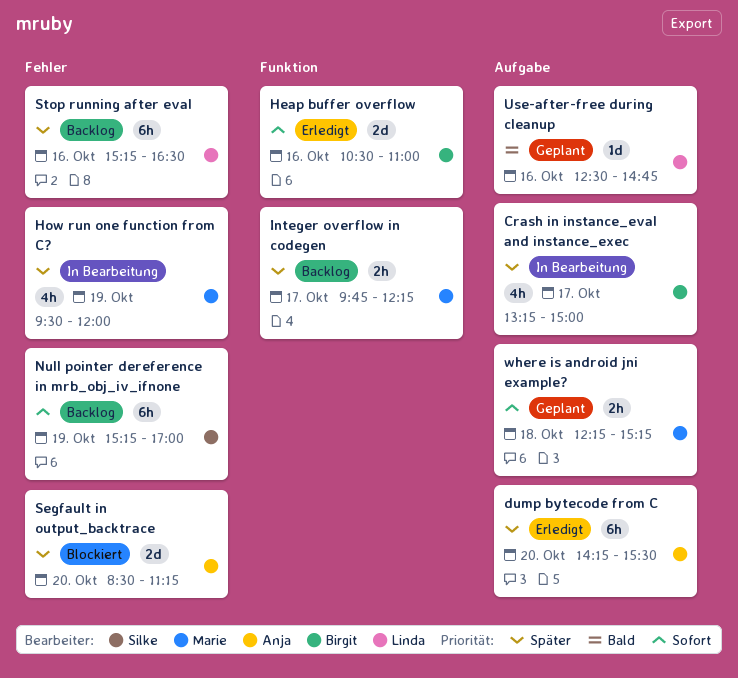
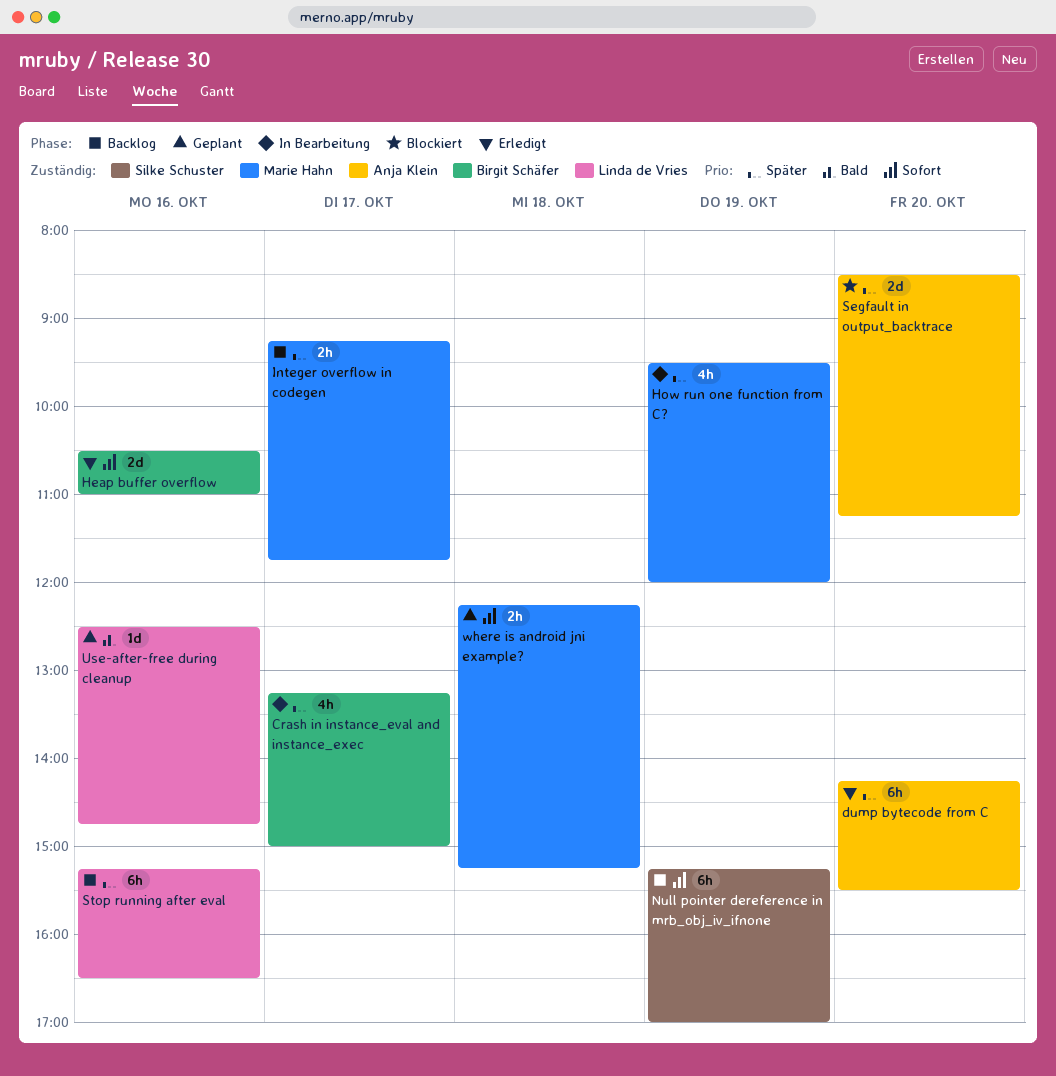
Integer overflow in codegen, begins: 09:45 -> 09:15
Integer overflow in codegen, ends: 12:15 -> 11:45

